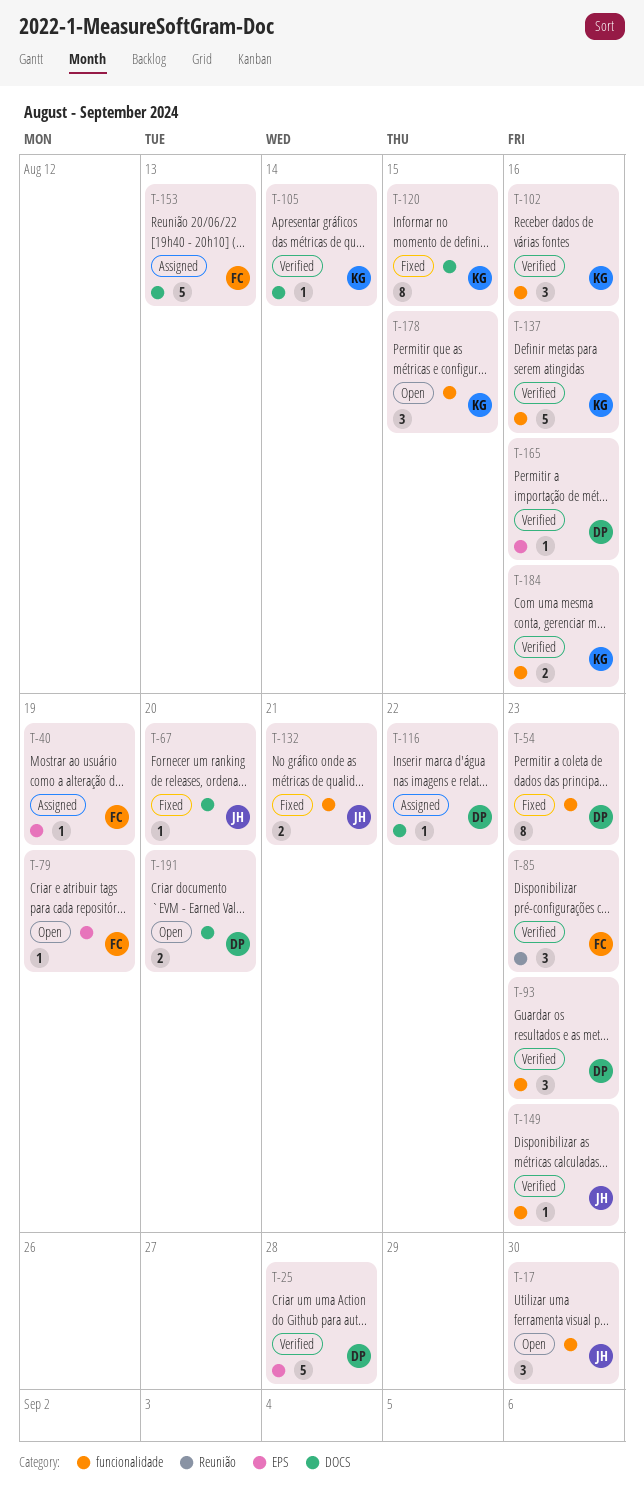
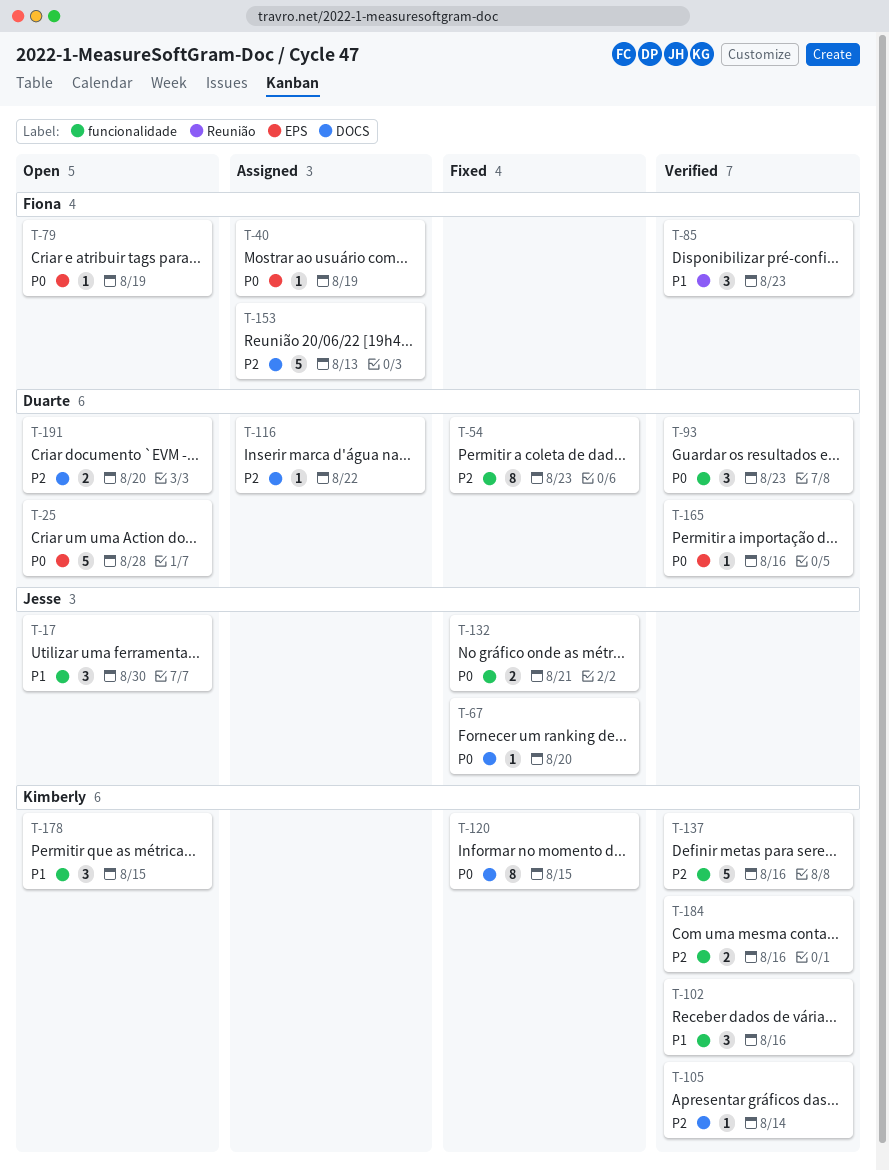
T-25, status: Verified -> Open
T-149: present -> none

